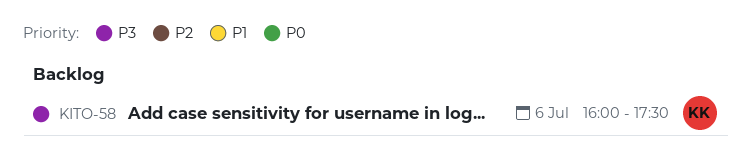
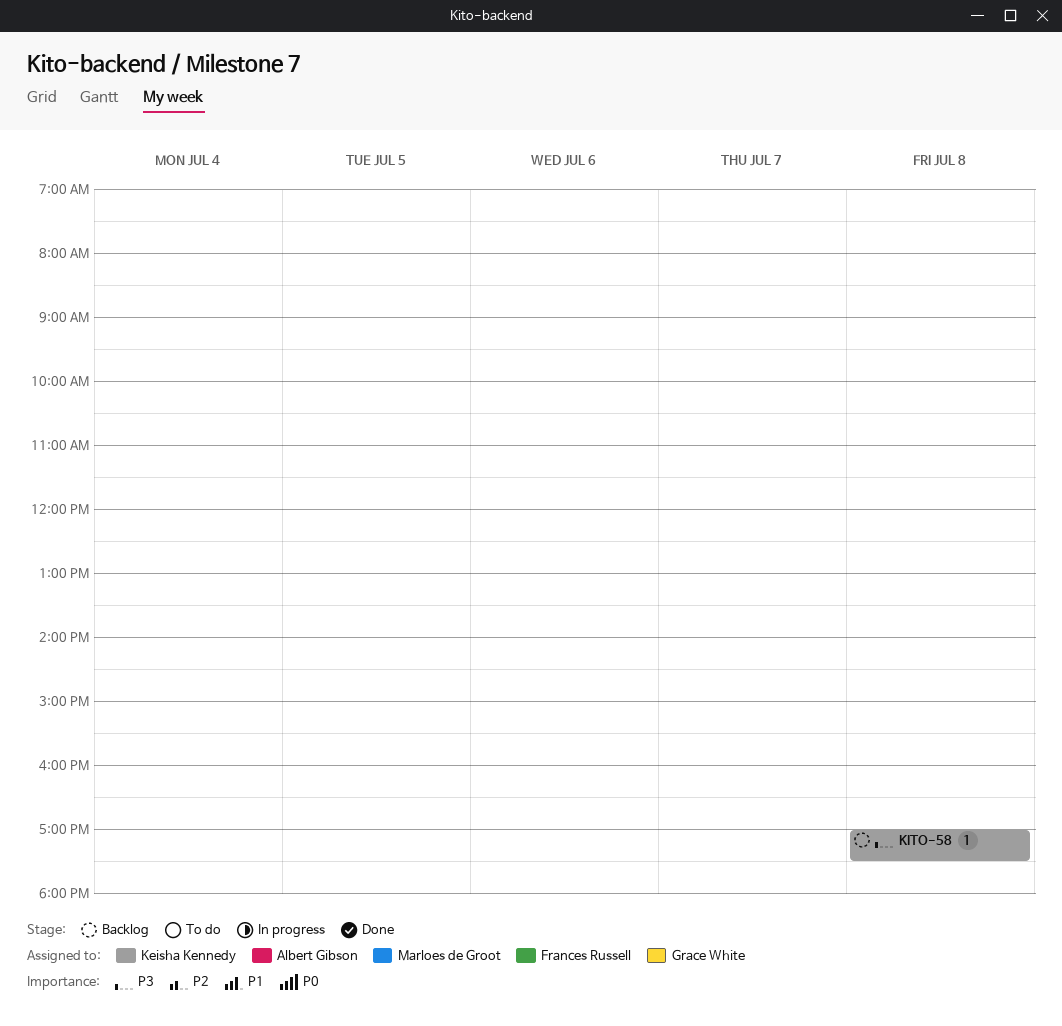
KITO-58, day: Jul 6 -> Jul 8
KITO-58, begins: 16:00 -> 17:00

